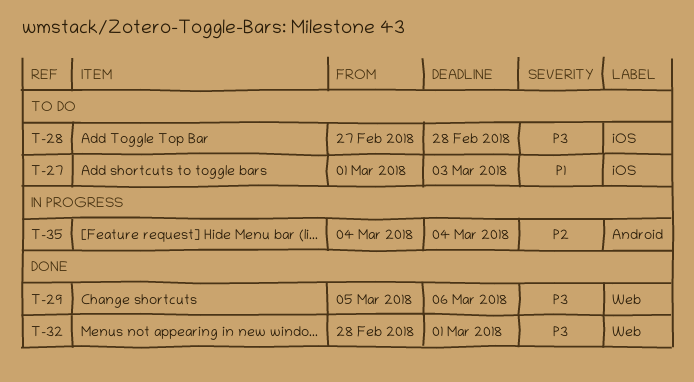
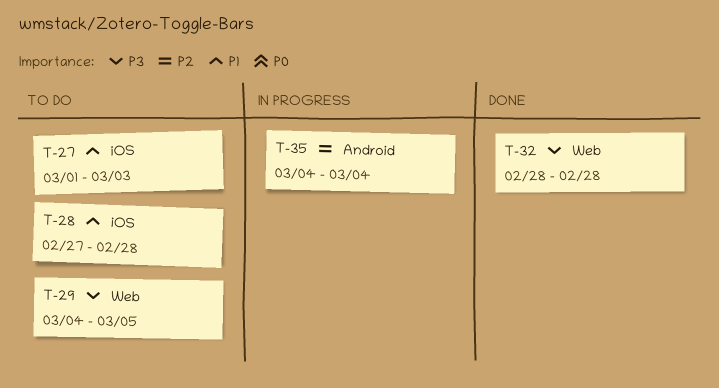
T-28, priority: P3 -> P1
T-29, status: Done -> To do
T-29, start: Mar 5 -> Mar 4
T-29, due: Mar 6 -> Mar 5
T-32, due: Mar 1 -> Feb 28

